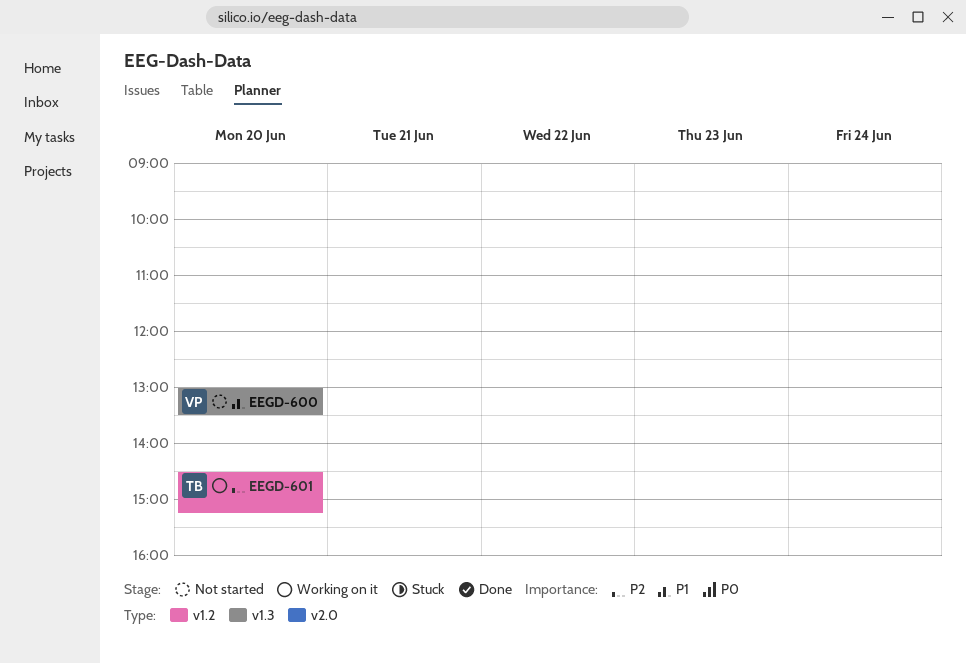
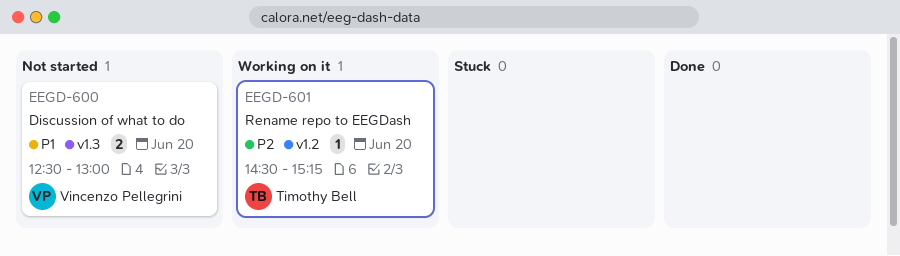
EEGD-600, begins: 13:00 -> 12:30
EEGD-600, ends: 13:30 -> 13:00

